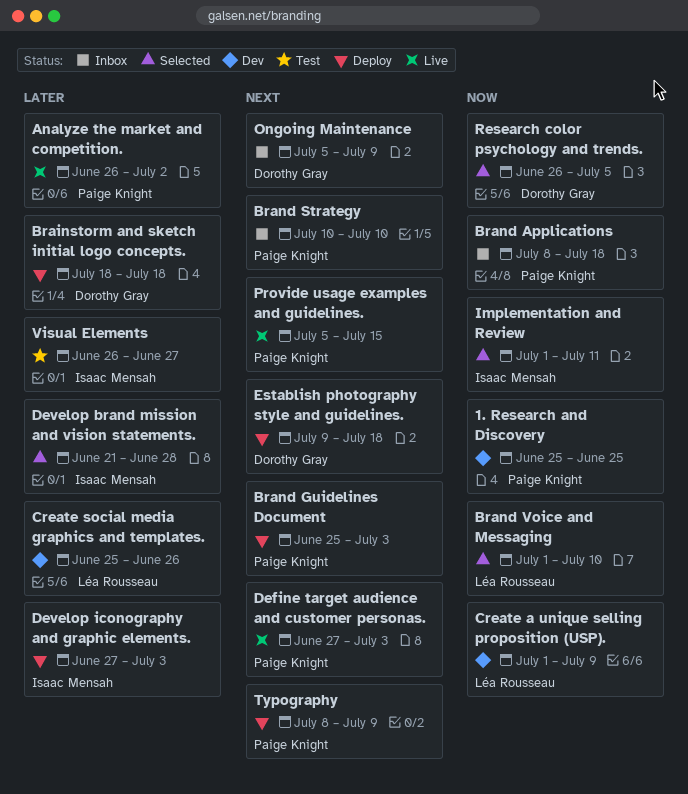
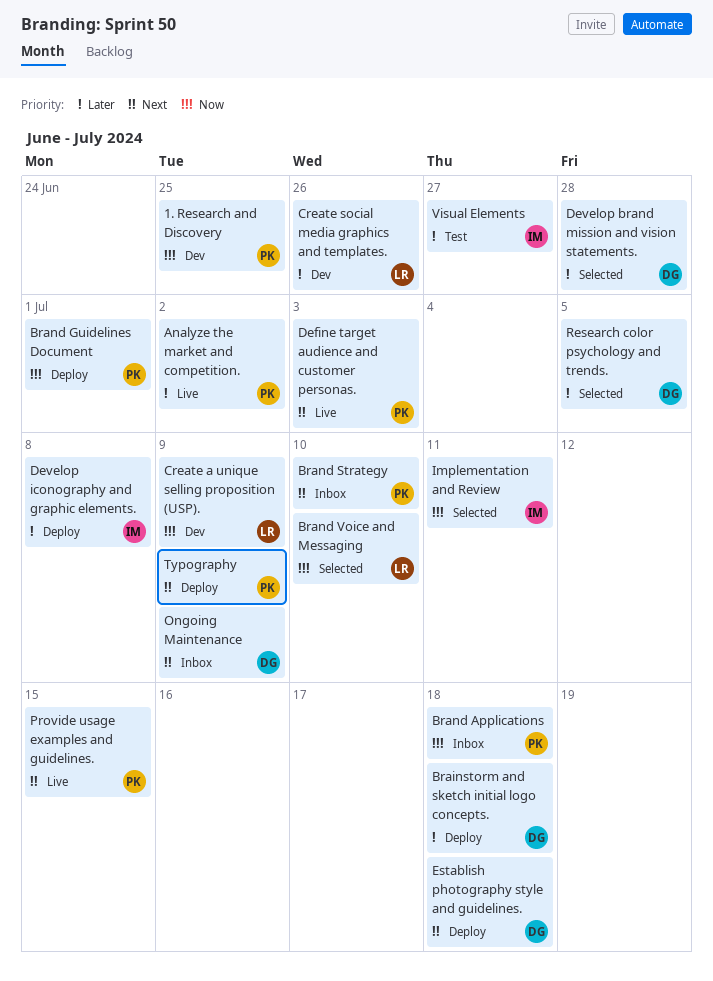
Brand Guidelines Document, priority: Next -> Now
Brand Guidelines Document, due: Jul 3 -> Jul 1
Develop brand mission and vision statements., owner: Isaac Mensah -> Dorothy Gray
Develop iconography and graphic elements., due: Jul 3 -> Jul 8
Research color psychology and trends., priority: Now -> Later

